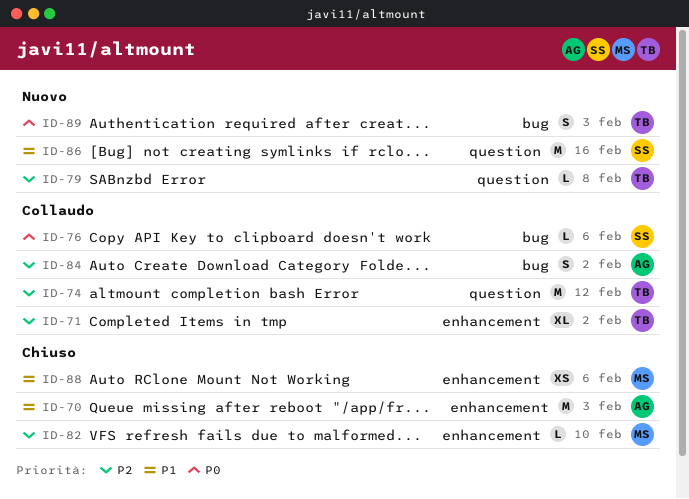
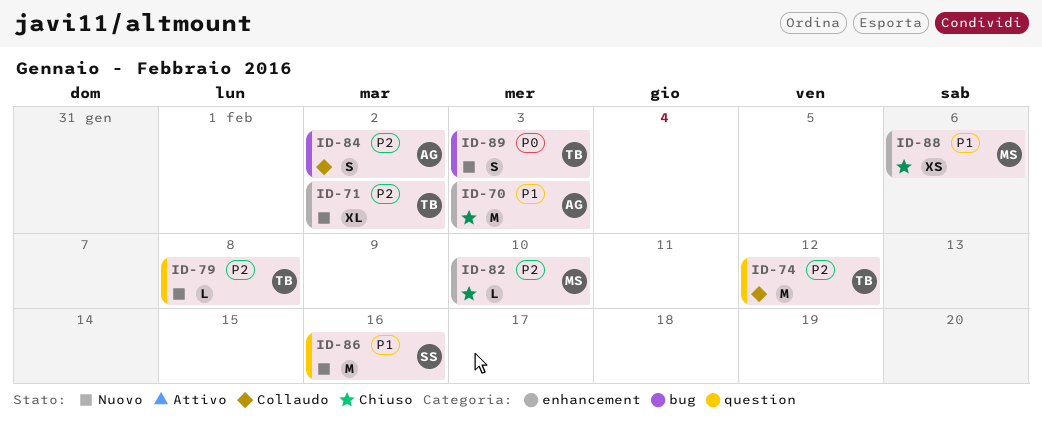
ID-71, status: Collaudo -> Nuovo
ID-76: present -> none

